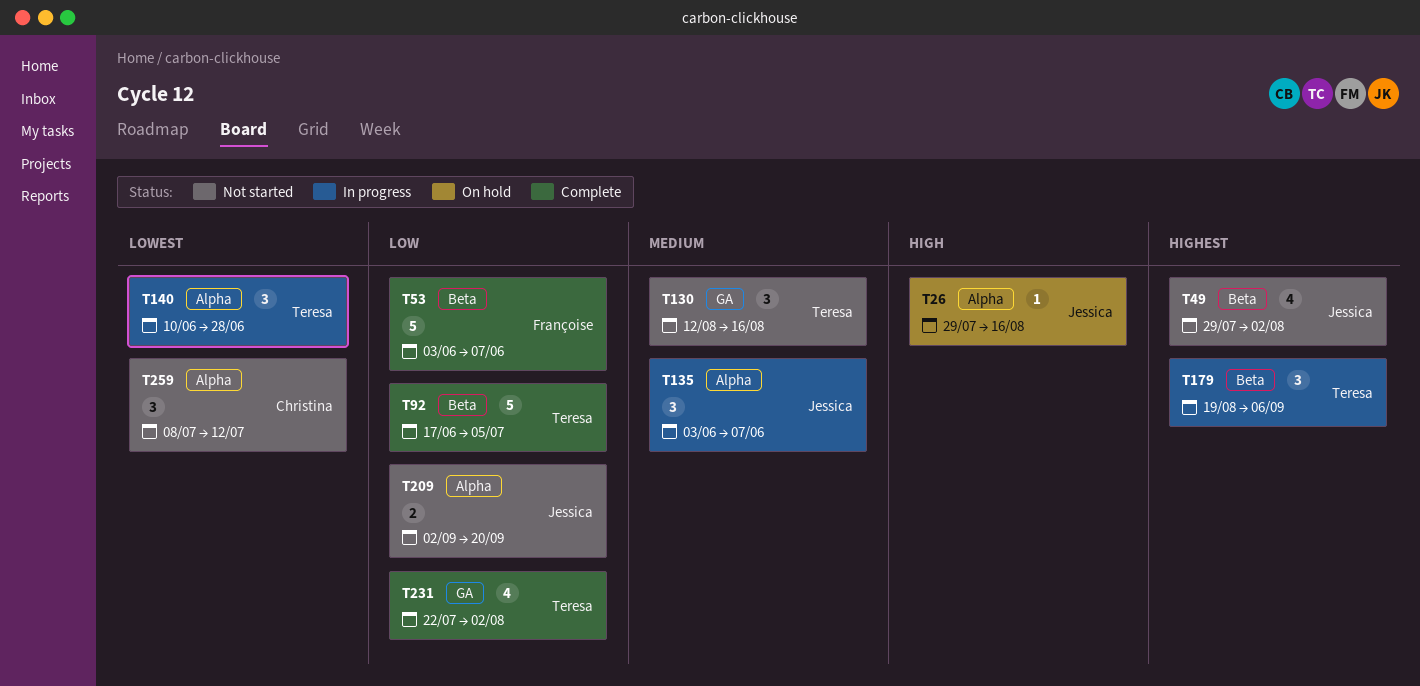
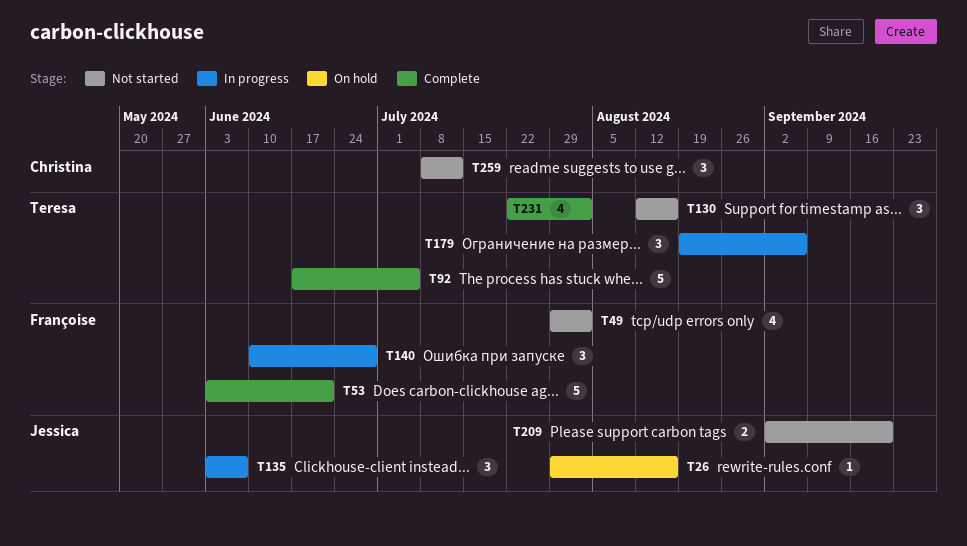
T49, owner: Jessica -> Françoise
T53, due: Jun 7 -> Jun 21
T140, owner: Teresa -> Françoise

